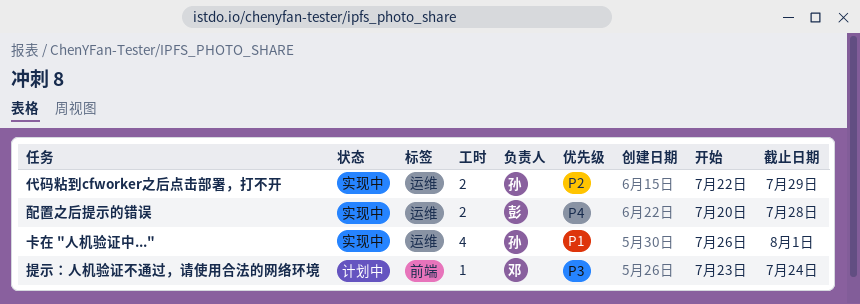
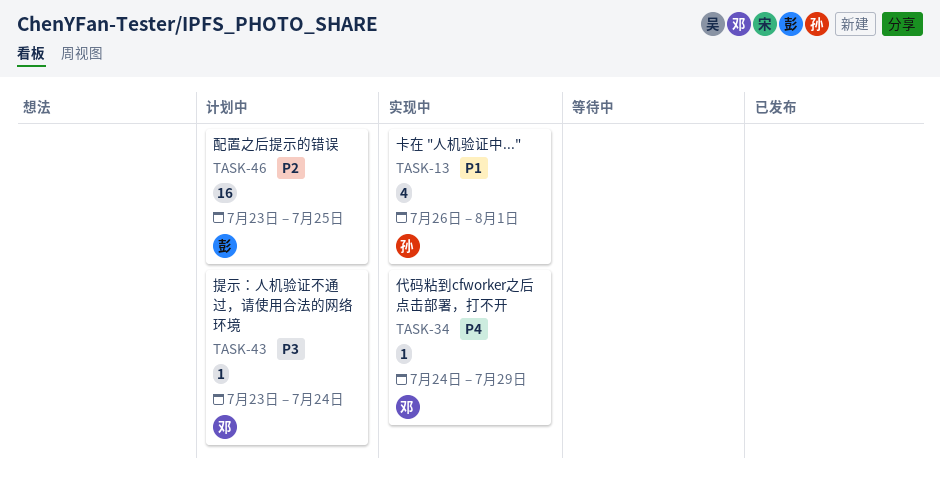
代码粘到cfworker之后点击部署，打不开, owner: 孙 -> 邓
代码粘到cfworker之后点击部署，打不开, priority: P2 -> P4
代码粘到cfworker之后点击部署，打不开, estimate: 2 -> 1
代码粘到cfworker之后点击部署，打不开, start: Jul 22 -> Jul 24
配置之后提示的错误, status: 实现中 -> 计划中
配置之后提示的错误, priority: P4 -> P2
配置之后提示的错误, estimate: 2 -> 16
配置之后提示的错误, start: Jul 20 -> Jul 23
配置之后提示的错误, due: Jul 28 -> Jul 25

